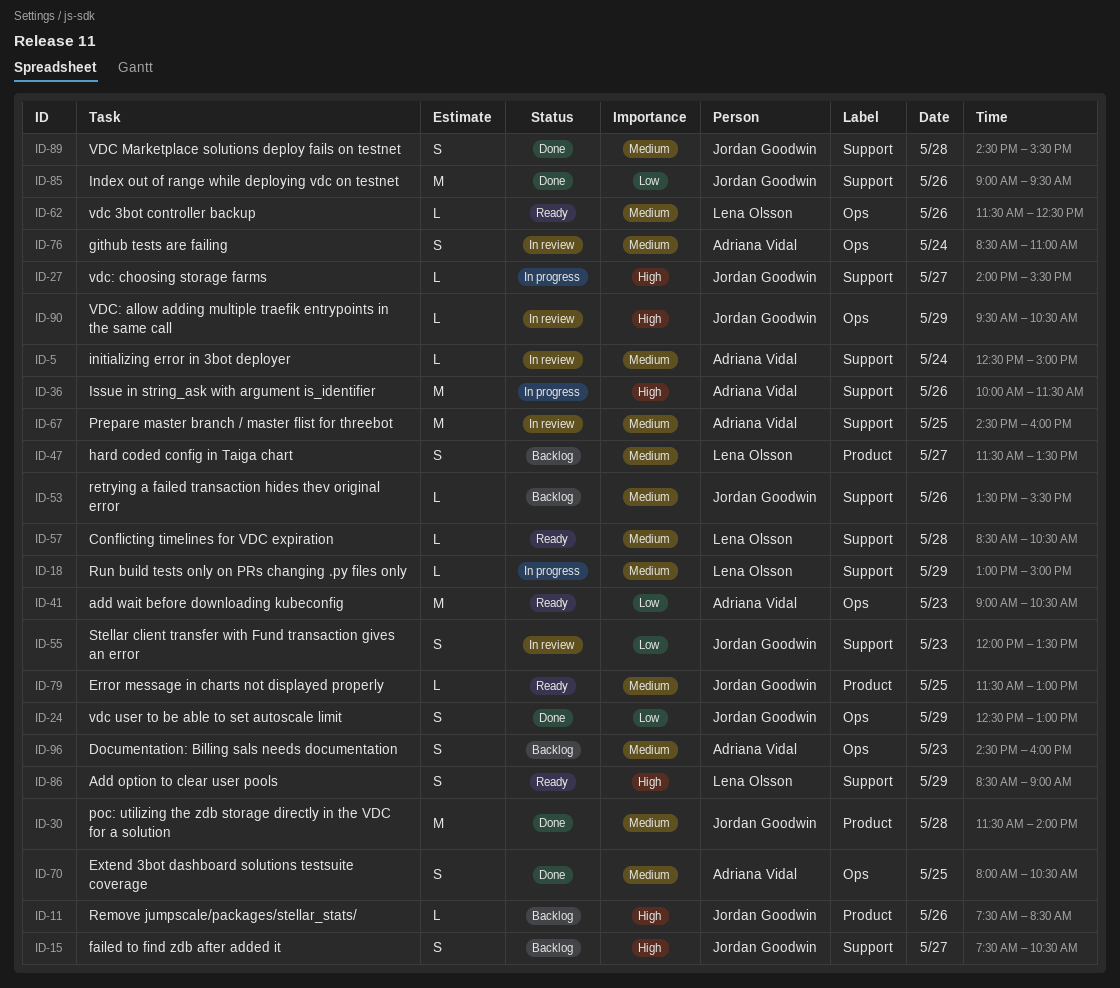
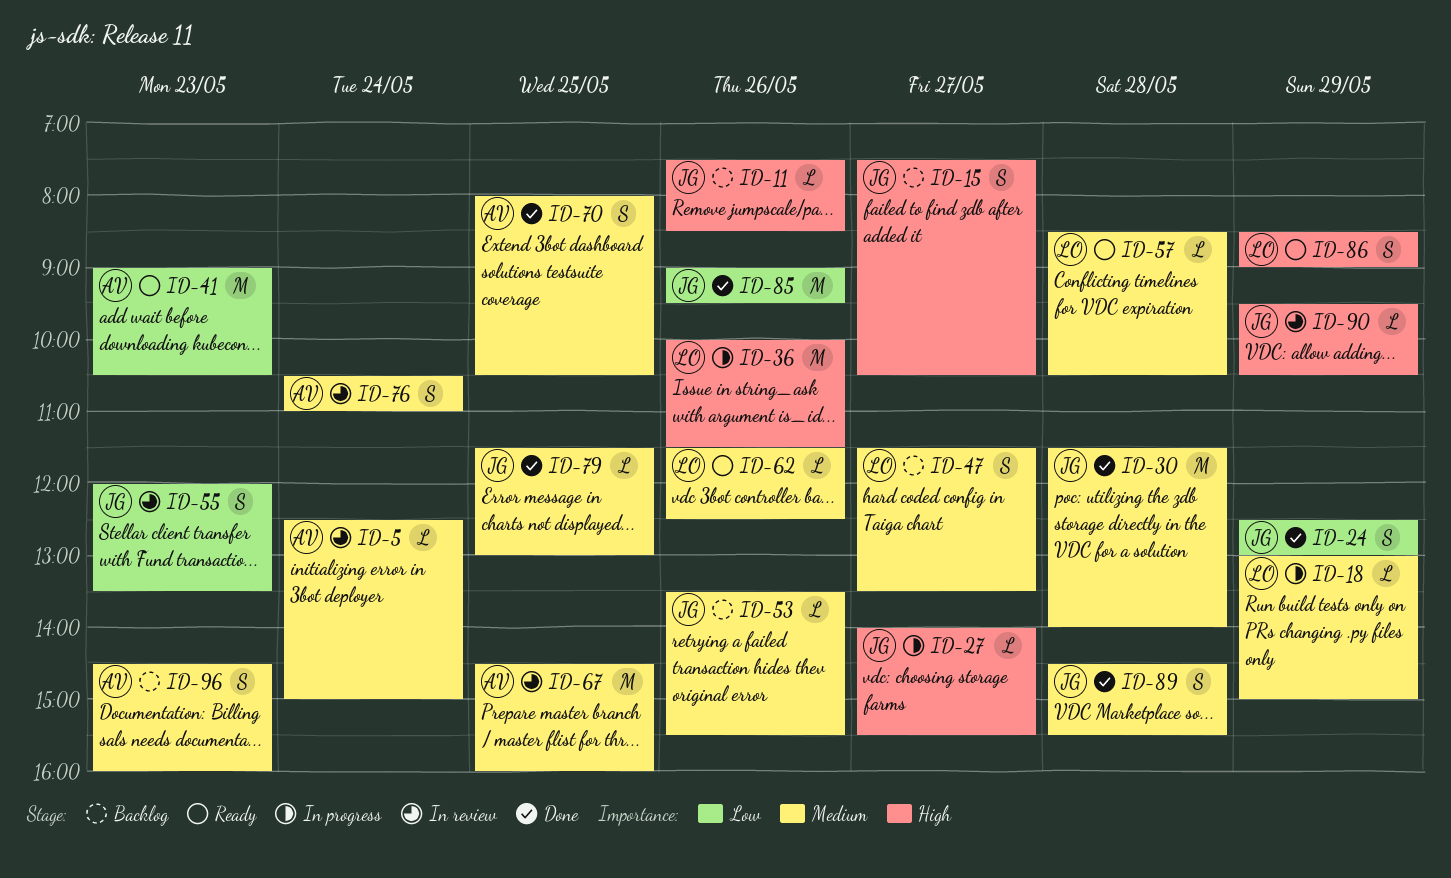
ID-36, owner: Adriana Vidal -> Lena Olsson
ID-76, begins: 08:30 -> 10:30
ID-79, status: Ready -> Done

